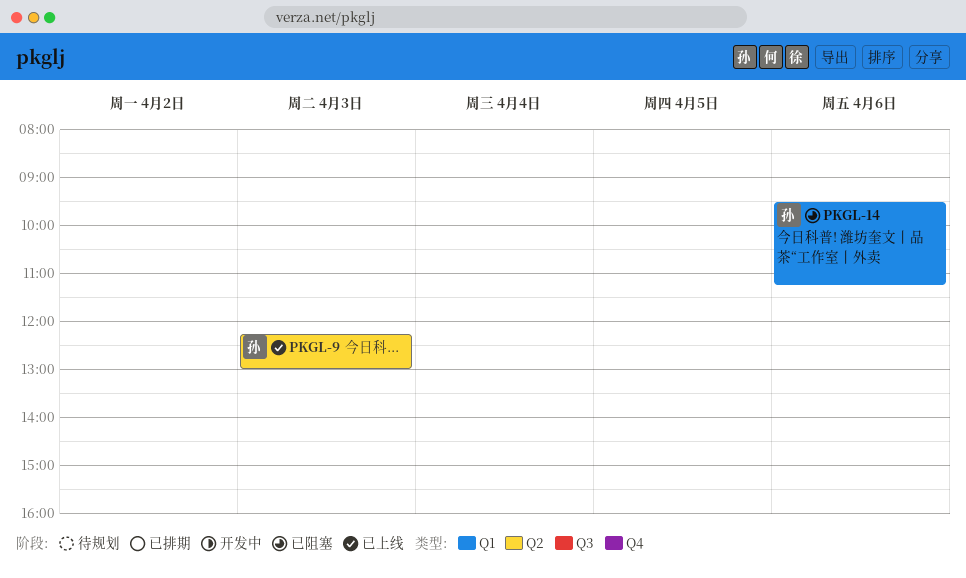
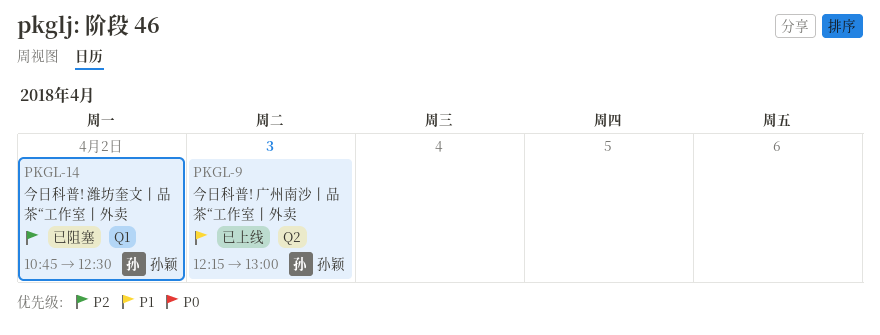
PKGL-14, day: Apr 6 -> Apr 2
PKGL-14, begins: 09:30 -> 10:45
PKGL-14, ends: 11:15 -> 12:30

